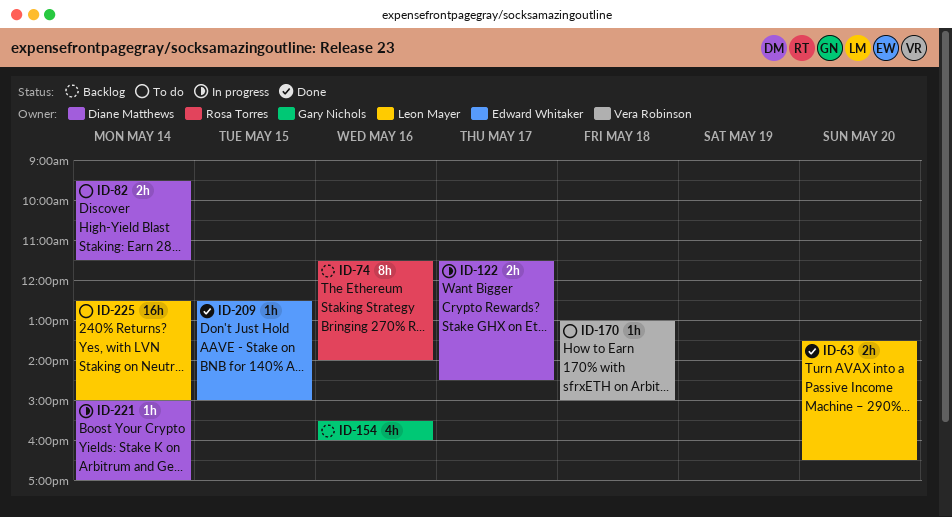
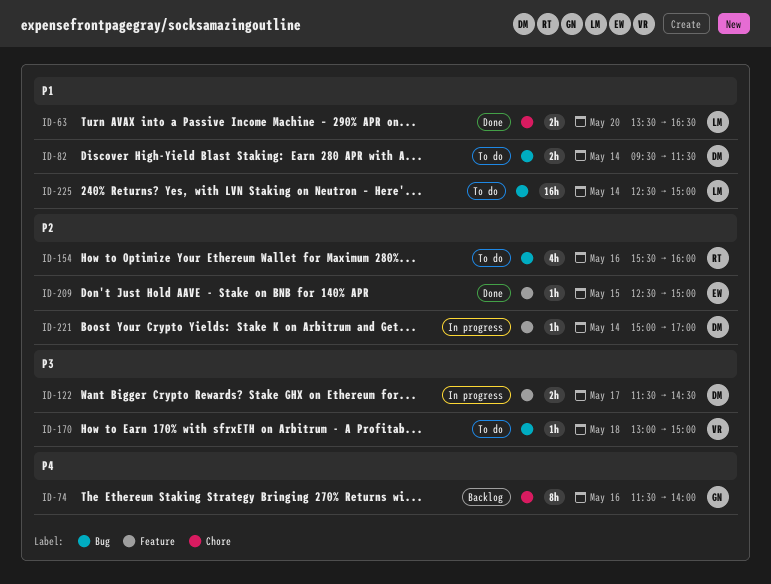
ID-74, owner: Rosa Torres -> Gary Nichols
ID-154, status: Backlog -> To do
ID-154, owner: Gary Nichols -> Rosa Torres

